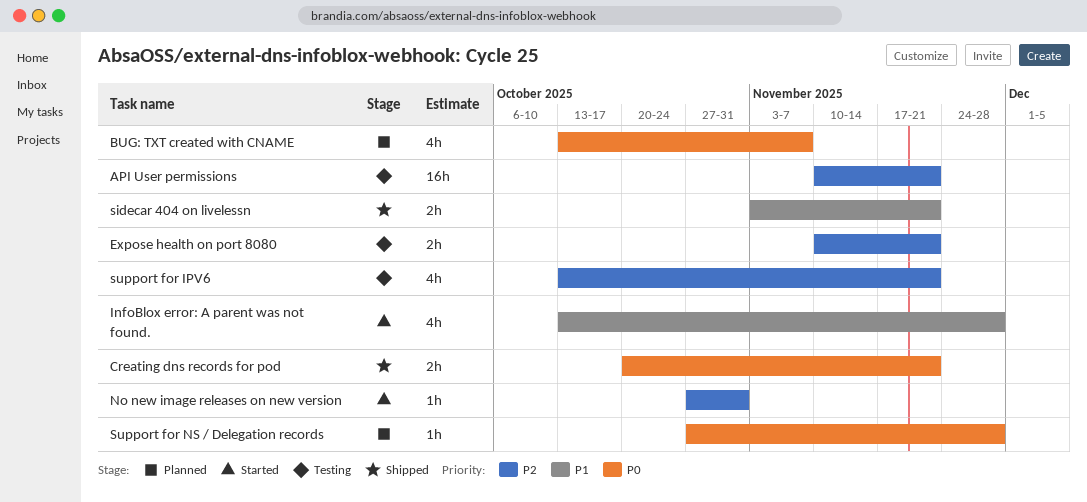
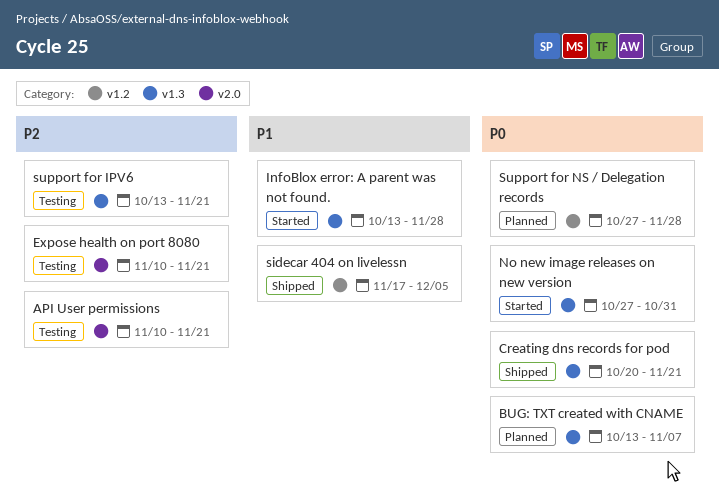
No new image releases on new version, priority: P2 -> P0
sidecar 404 on livelessn, start: Nov 3 -> Nov 17
sidecar 404 on livelessn, due: Nov 21 -> Dec 5

